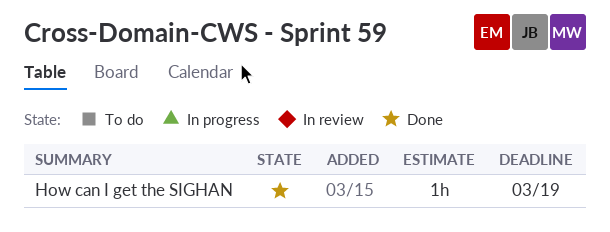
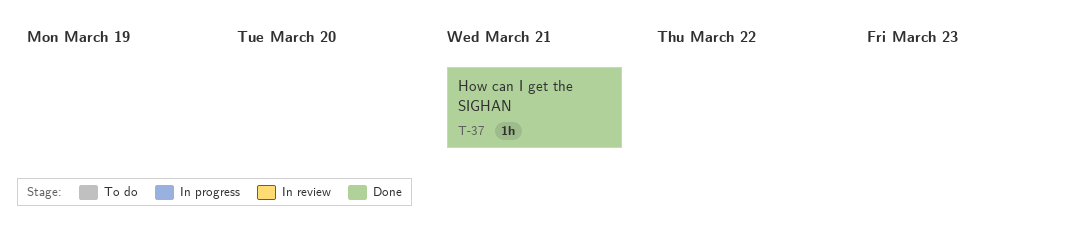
How can I get the SIGHAN, due: Mar 19 -> Mar 21

